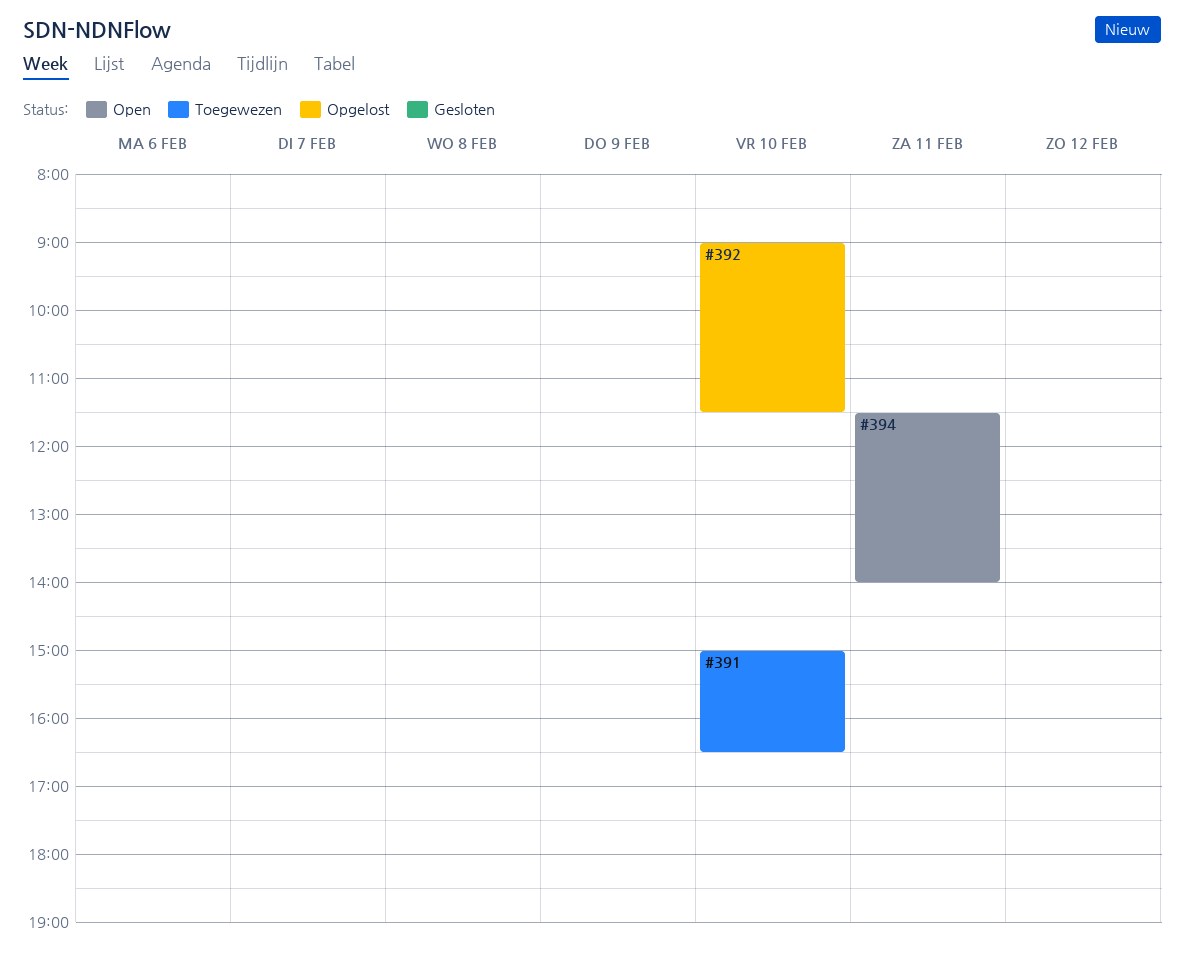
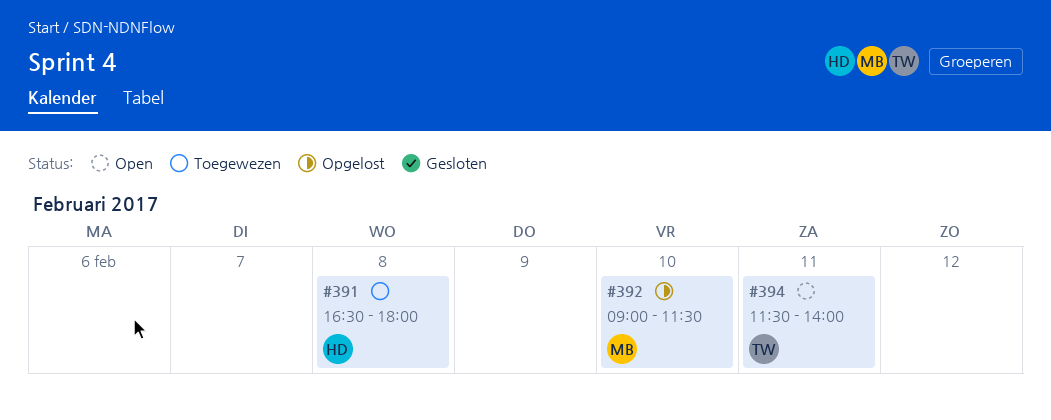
#391, day: Feb 10 -> Feb 8
#391, begins: 15:00 -> 16:30
#391, ends: 16:30 -> 18:00

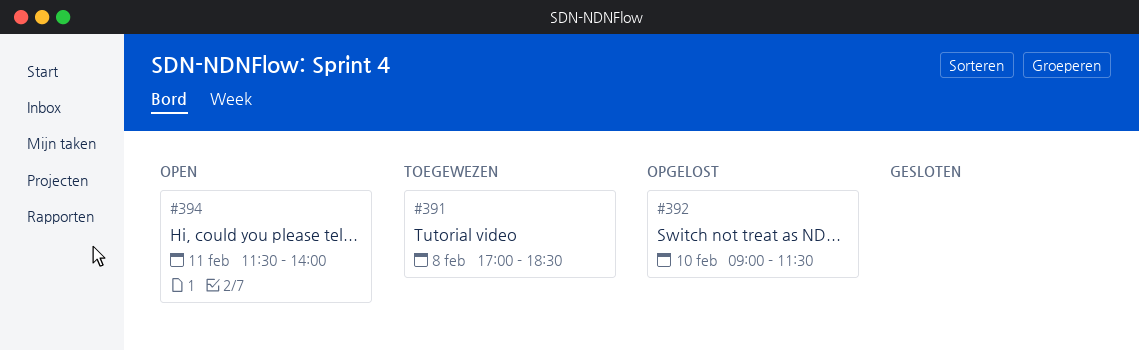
#391, begins: 16:30 -> 17:00
#391, ends: 18:00 -> 18:30

